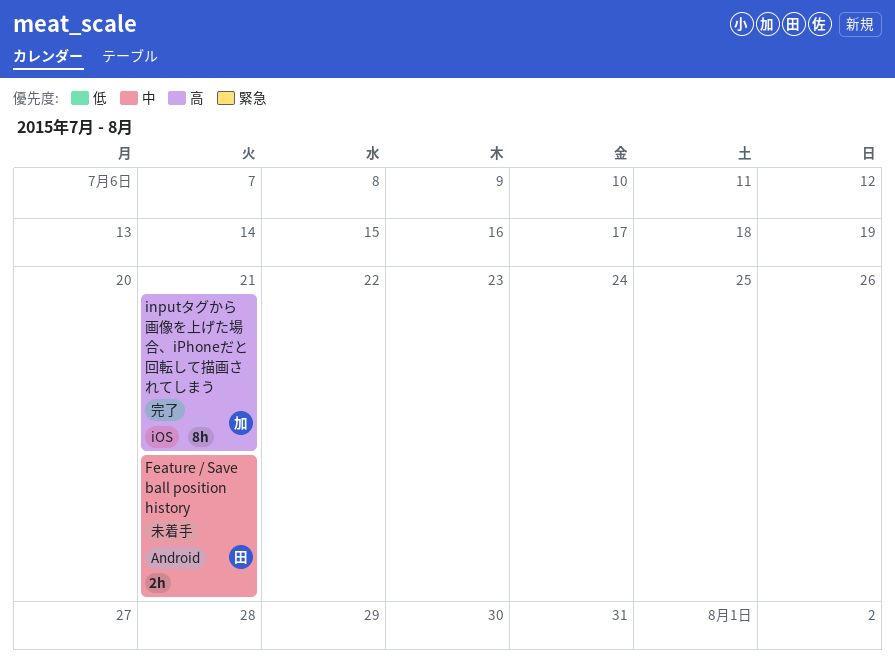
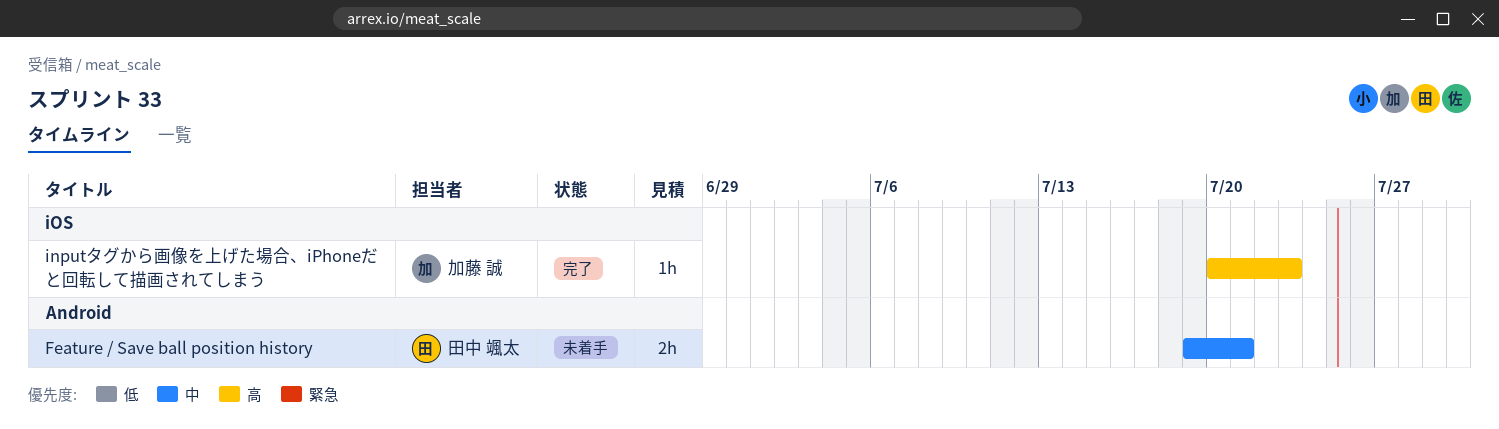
inputタグから画像を上げた場合、iPhoneだと回転して描画されてしまう, estimate: 8h -> 1h
inputタグから画像を上げた場合、iPhoneだと回転して描画されてしまう, due: Jul 21 -> Jul 23

